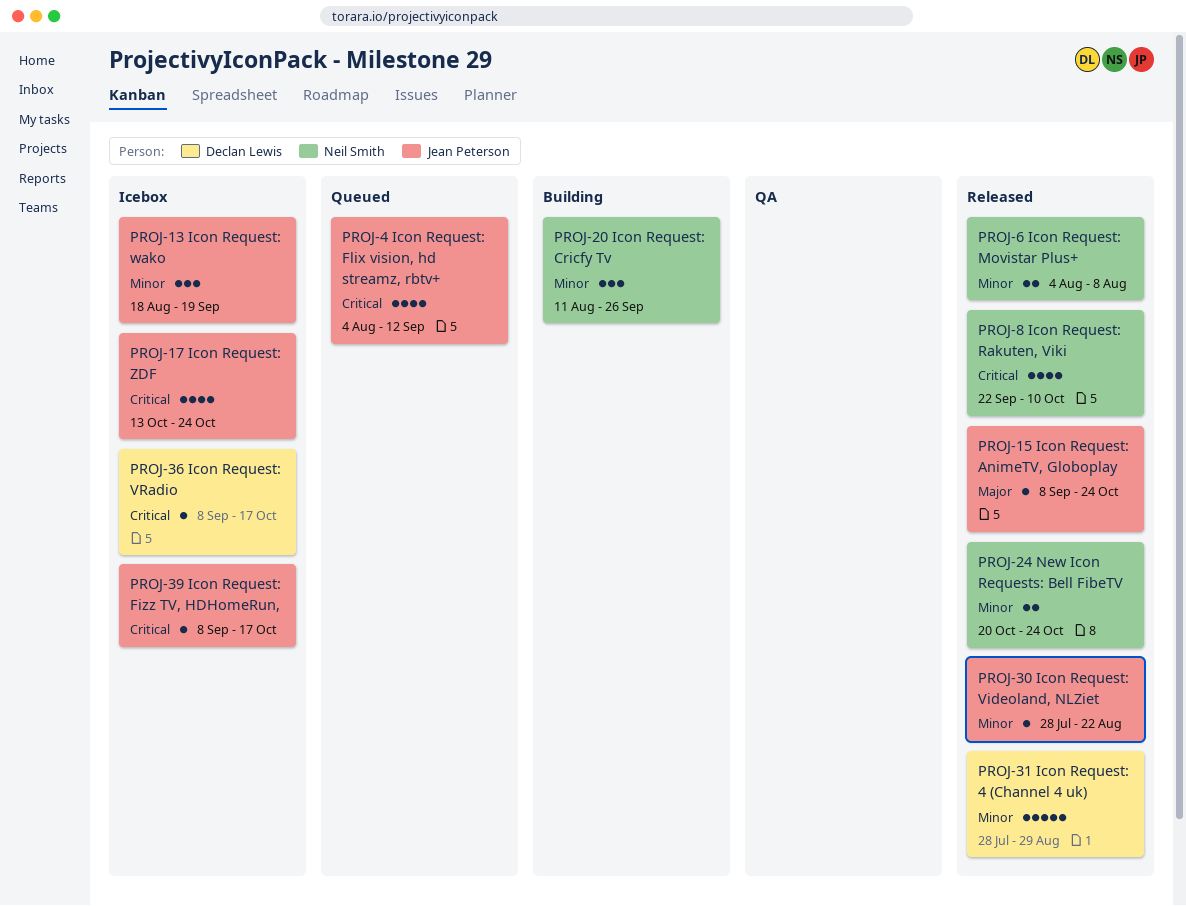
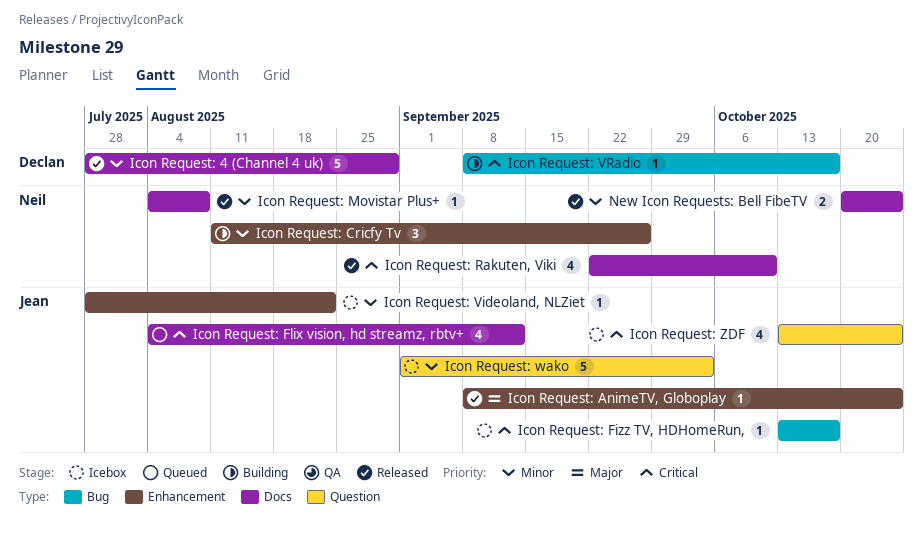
Icon Request: Fizz TV, HDHomeRun,, start: Sep 8 -> Oct 13
Icon Request: Movistar Plus+, estimate: 2 -> 1
Icon Request: Videoland, NLZiet, status: Released -> Icebox
Icon Request: VRadio, status: Icebox -> Building
Icon Request: wako, estimate: 3 -> 5
Icon Request: wako, start: Aug 18 -> Sep 1
Icon Request: wako, due: Sep 19 -> Oct 3

